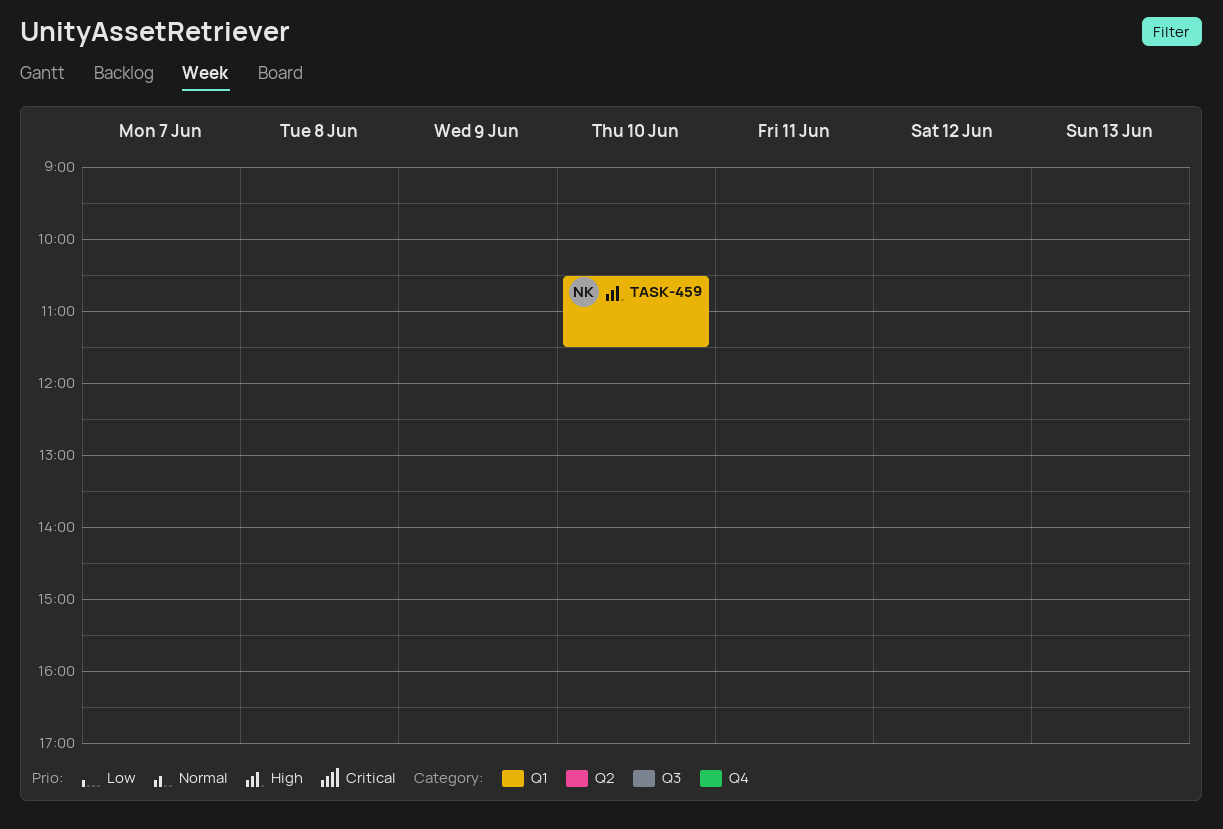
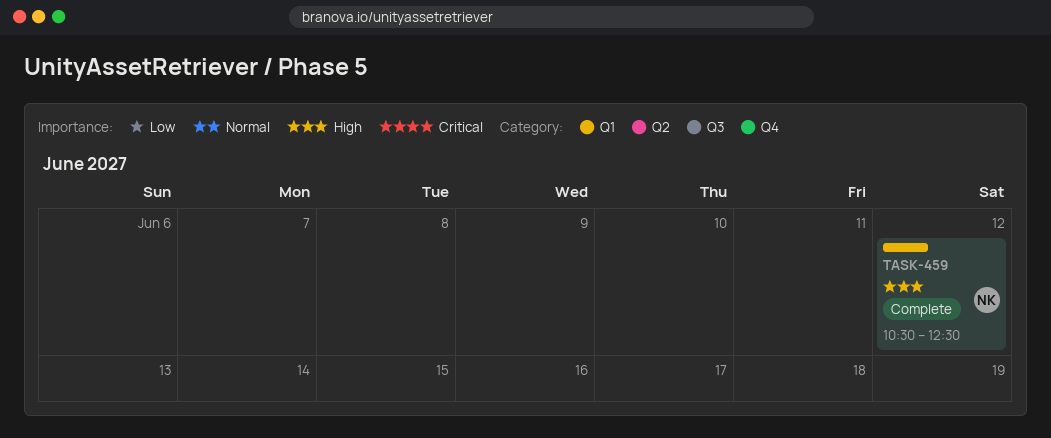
TASK-459, day: Jun 10 -> Jun 12
TASK-459, ends: 11:30 -> 12:30

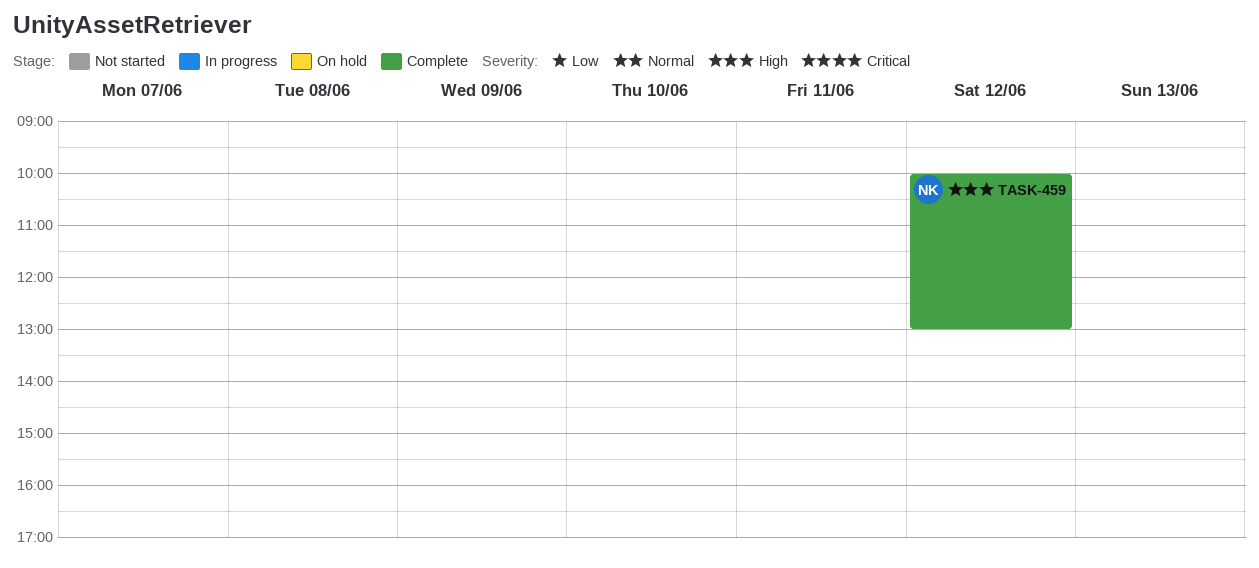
TASK-459, begins: 10:30 -> 10:00
TASK-459, ends: 12:30 -> 13:00

